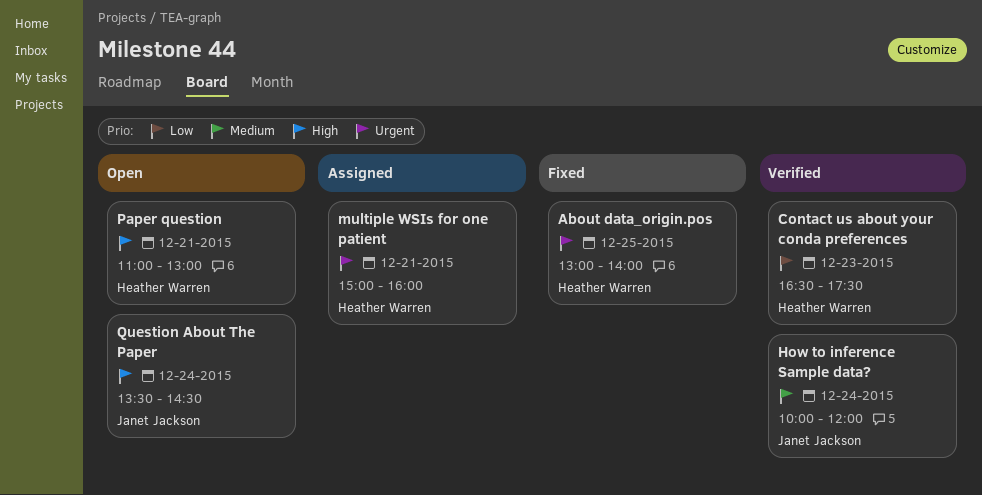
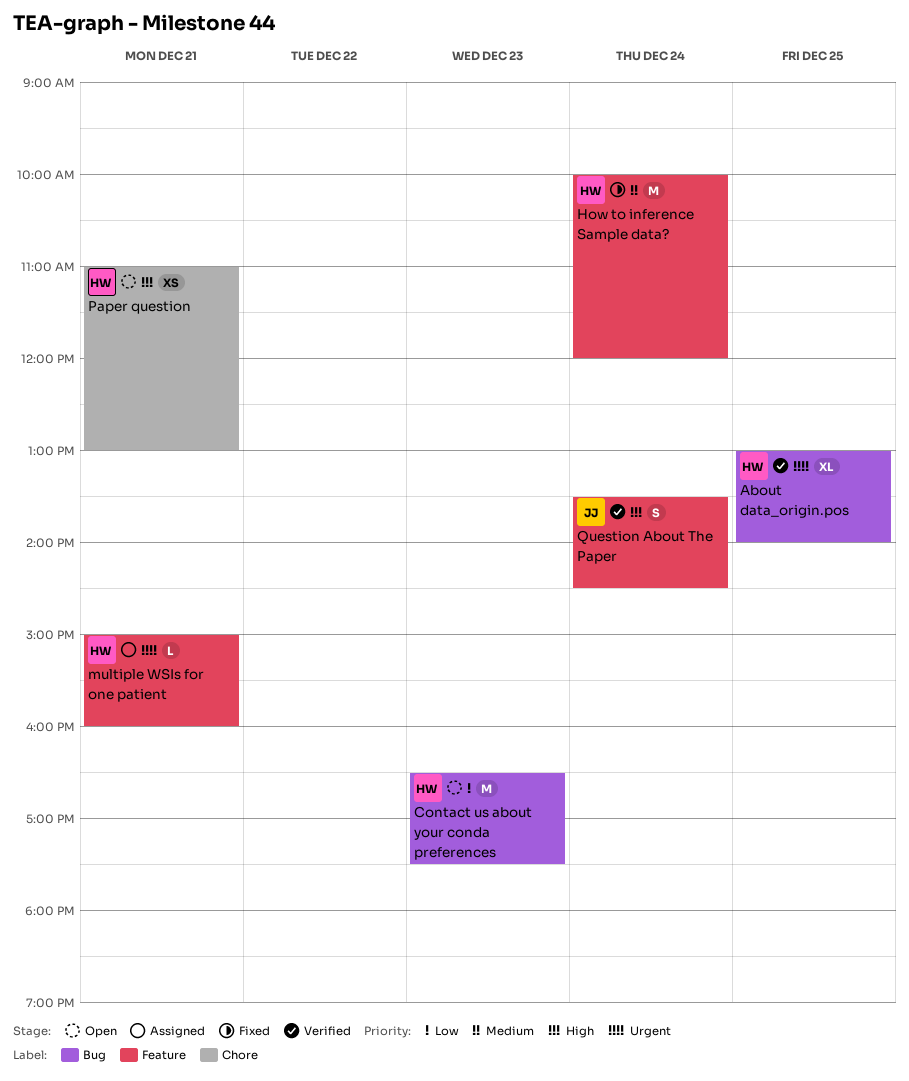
About data_origin.pos, status: Fixed -> Verified
Contact us about your conda preferences, status: Verified -> Open
How to inference Sample data?, status: Verified -> Fixed
How to inference Sample data?, owner: Janet Jackson -> Heather Warren
Question About The Paper, status: Open -> Verified

